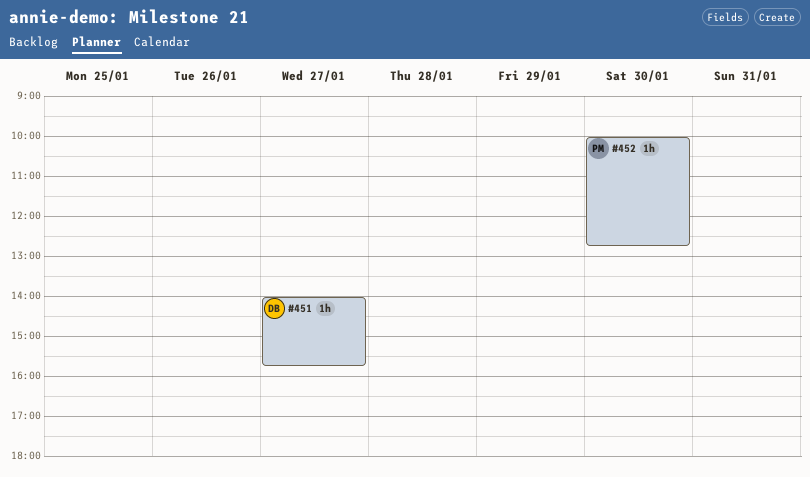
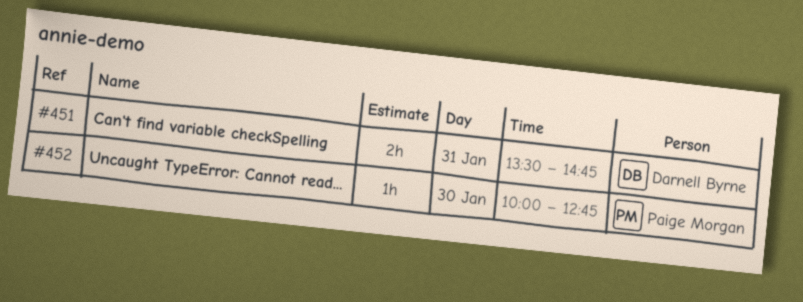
#451, estimate: 1h -> 2h
#451, day: Jan 27 -> Jan 31
#451, begins: 14:00 -> 13:30
#451, ends: 15:45 -> 14:45

